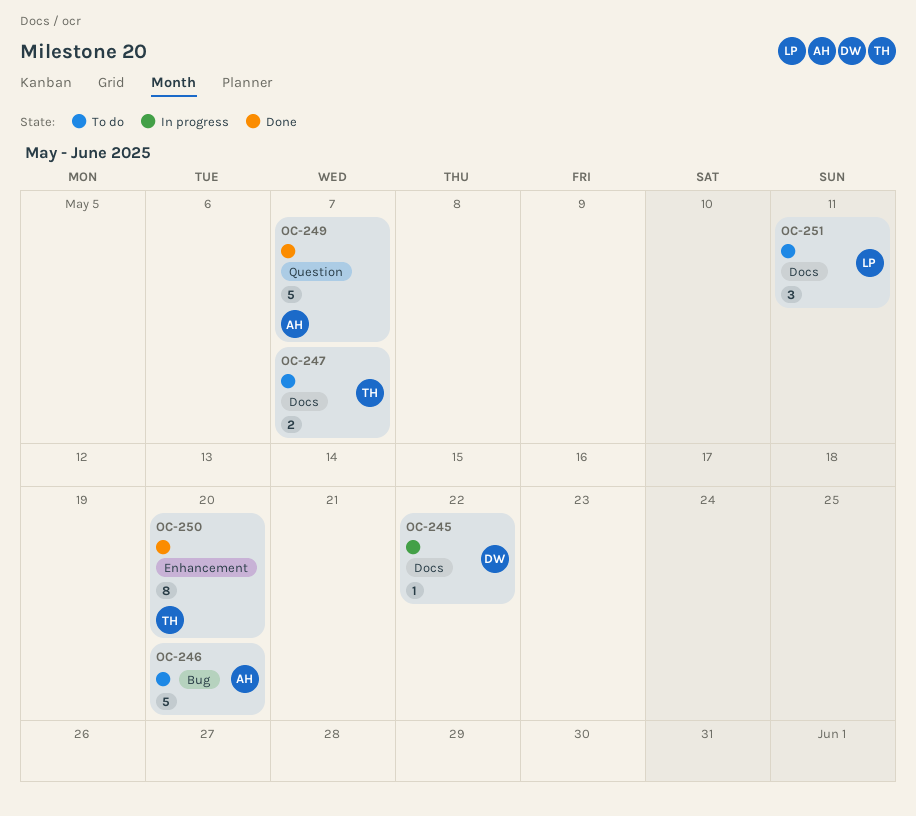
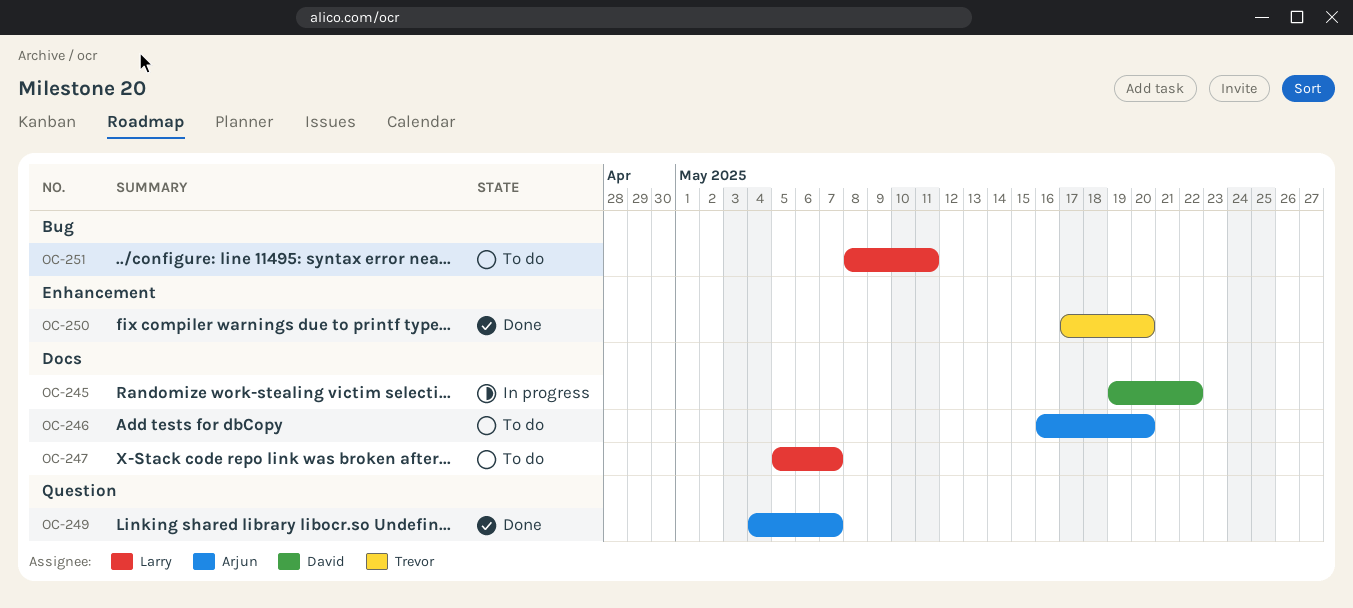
OC-246, label: Bug -> Docs
OC-247, owner: Trevor -> Larry
OC-251, label: Docs -> Bug

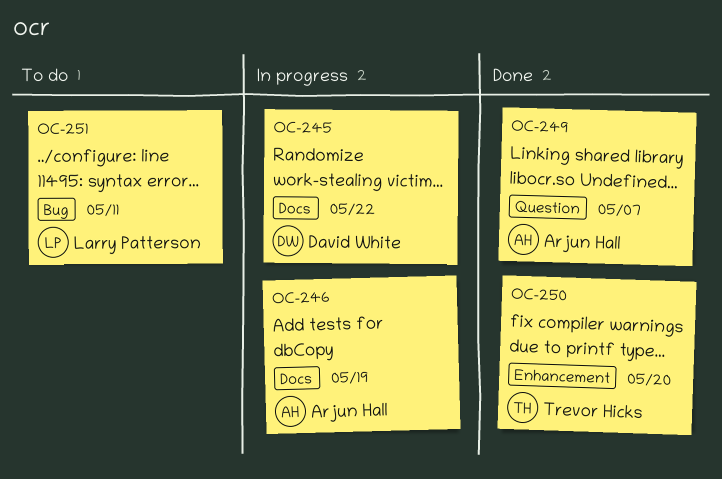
OC-246, status: To do -> In progress
OC-246, due: May 20 -> May 19
OC-247: present -> none

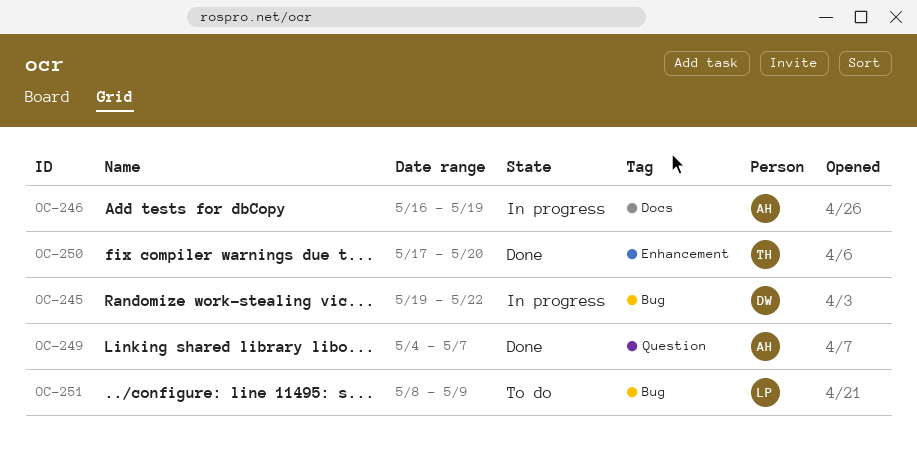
OC-245, label: Docs -> Bug
OC-251, due: May 11 -> May 9

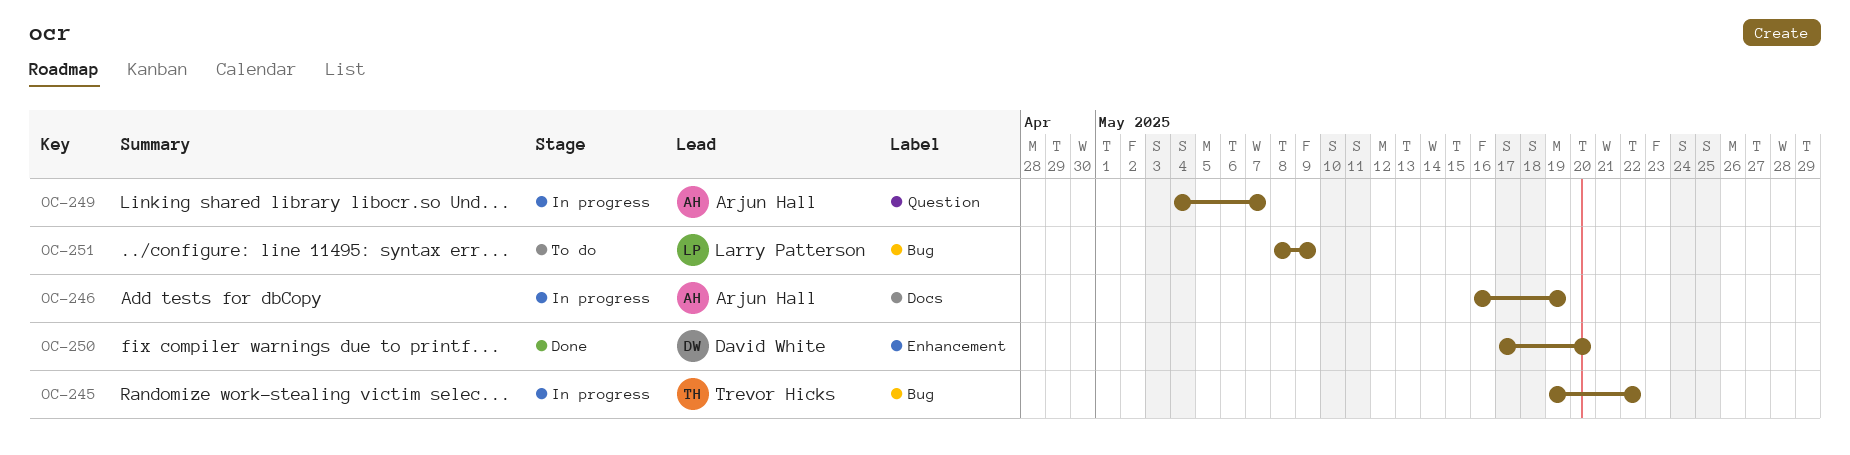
OC-245, owner: David White -> Trevor Hicks
OC-249, status: Done -> In progress
OC-250, owner: Trevor Hicks -> David White

